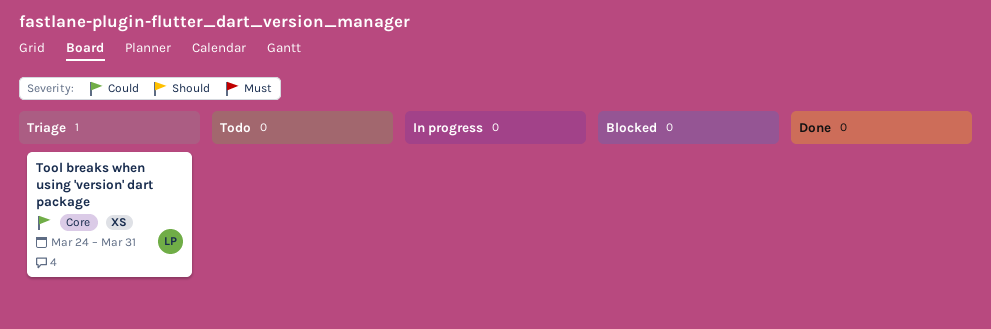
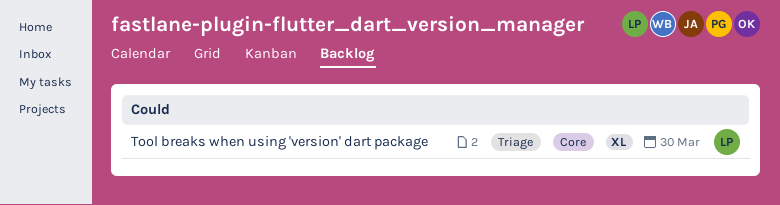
Tool breaks when using 'version' dart package, estimate: XS -> XL
Tool breaks when using 'version' dart package, due: Mar 31 -> Mar 30

